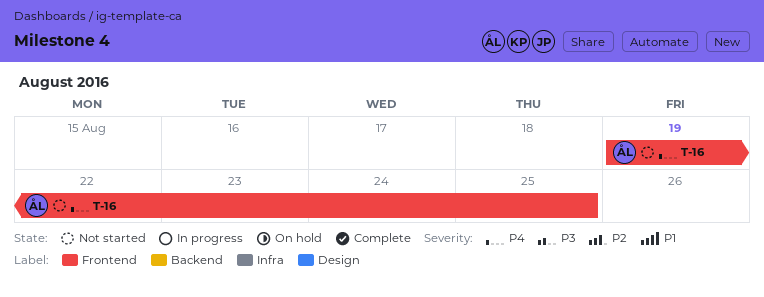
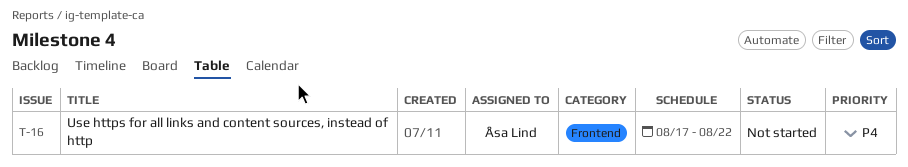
T-16, start: Aug 19 -> Aug 17
T-16, due: Aug 25 -> Aug 22

